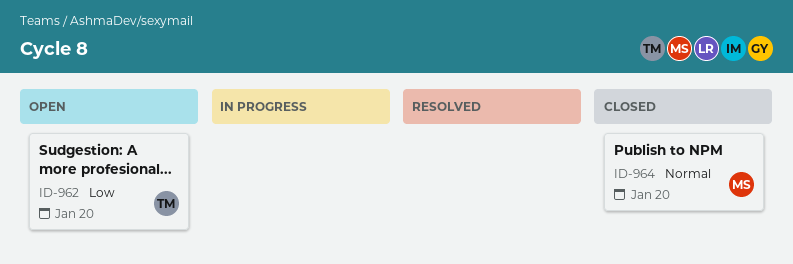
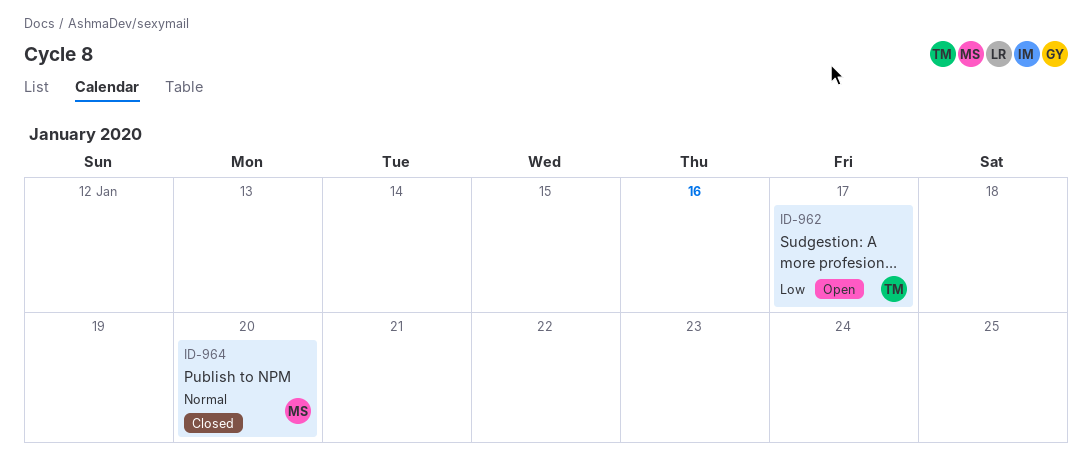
ID-962, due: Jan 20 -> Jan 17

